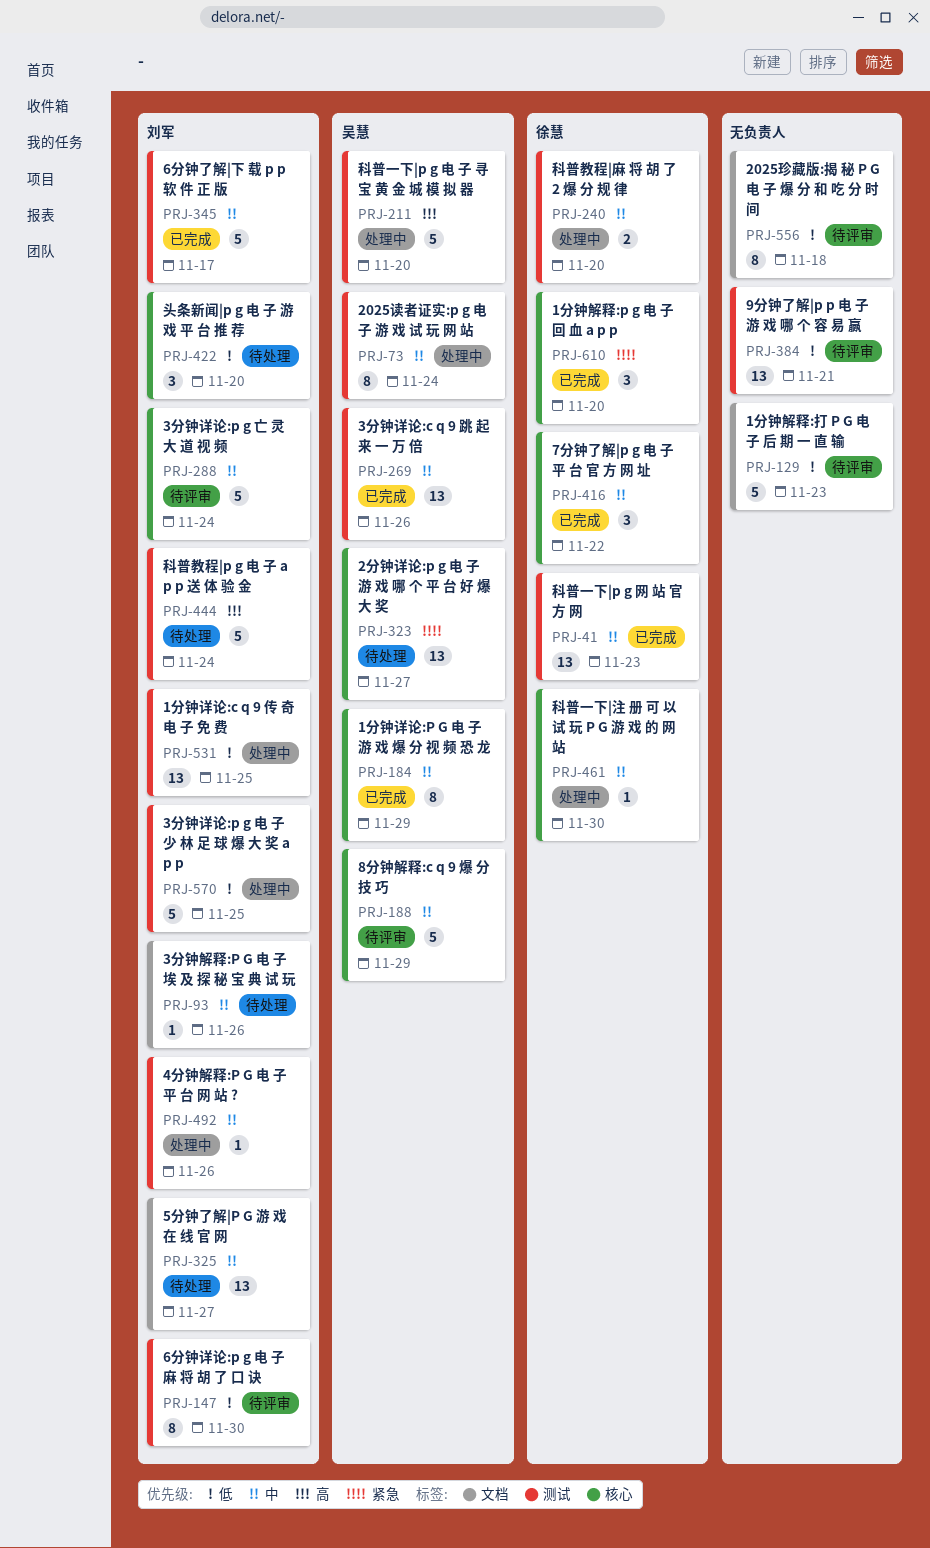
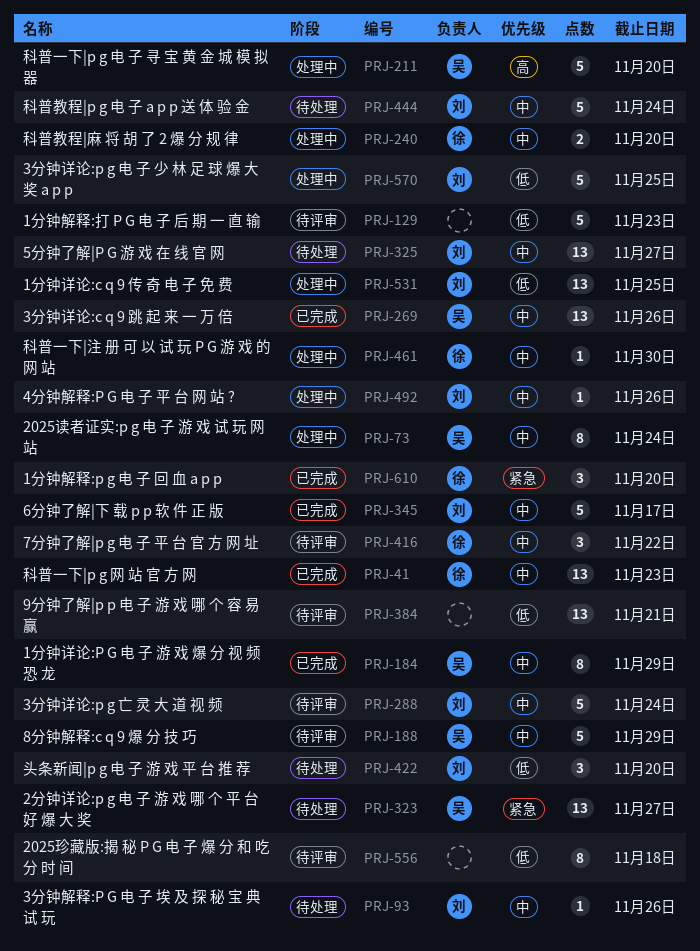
PRJ-147: present -> none
PRJ-416, status: 已完成 -> 待评审
PRJ-444, priority: 高 -> 中

